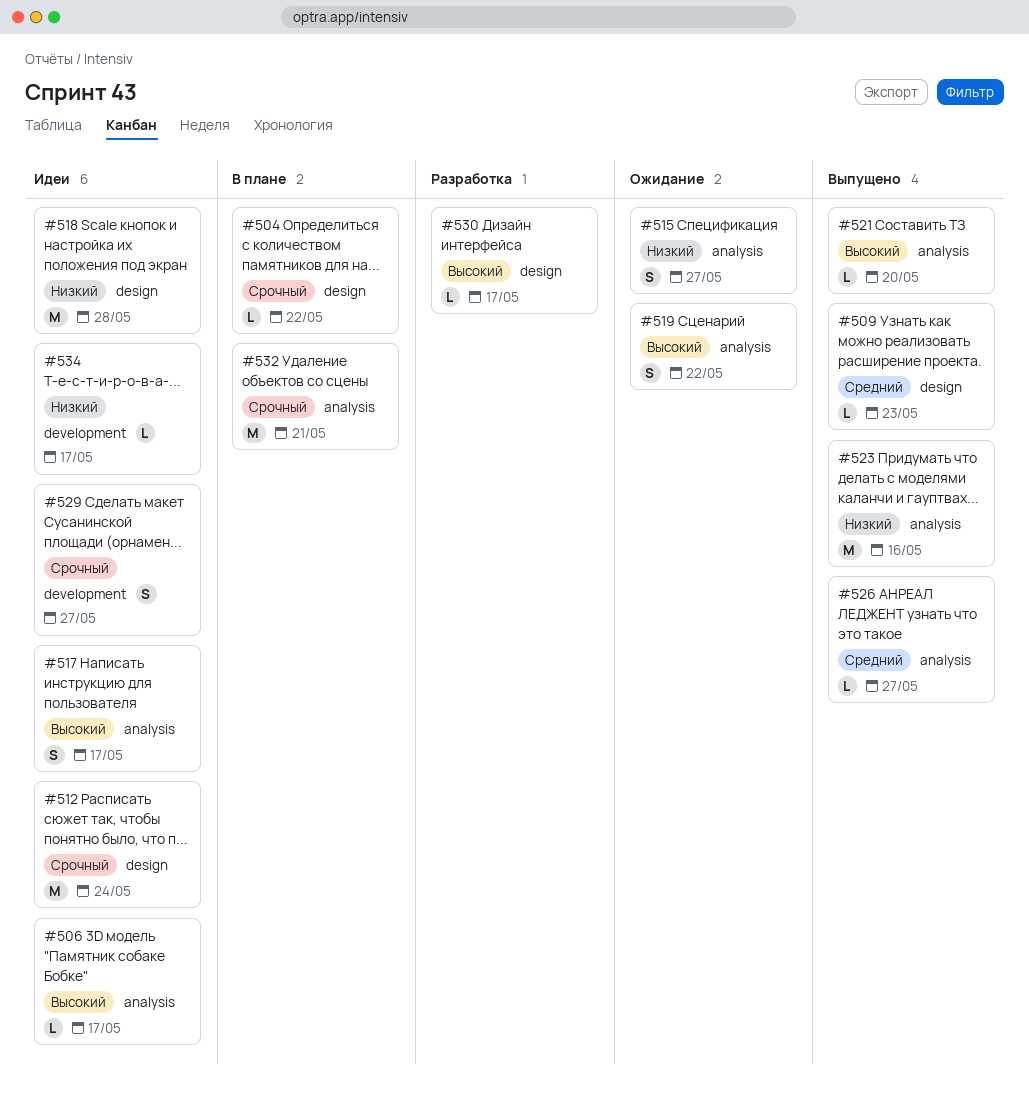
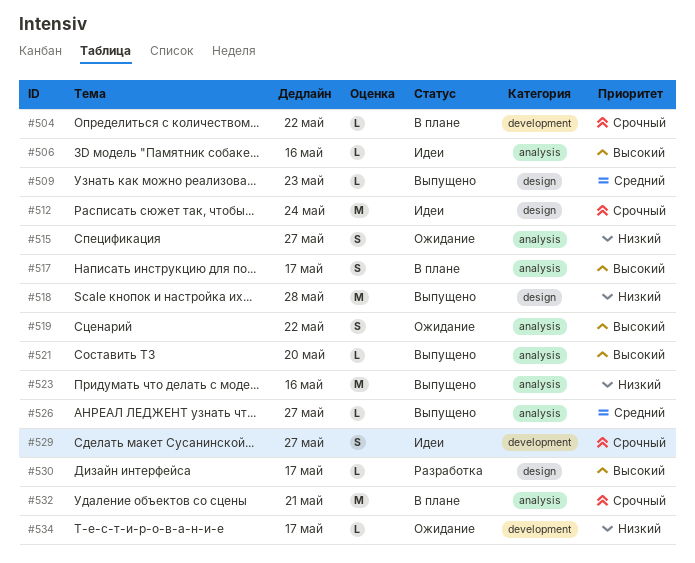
#504, label: design -> development
#506, due: May 17 -> May 16
#517, status: Идеи -> В плане
#518, status: Идеи -> Выпущено
#534, status: Идеи -> Ожидание

